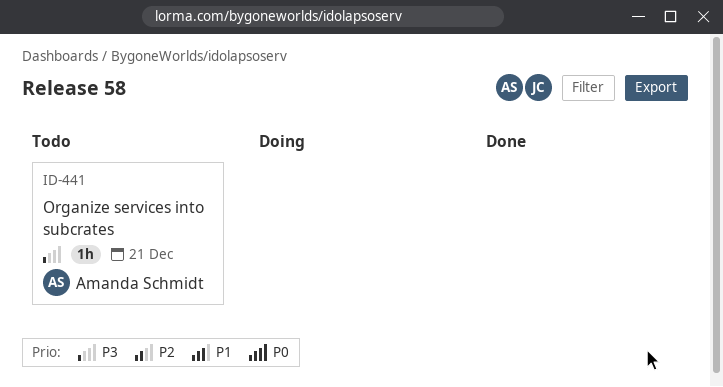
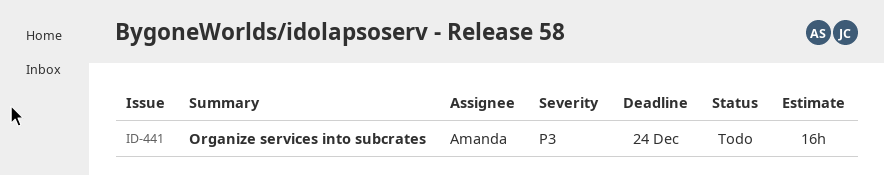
ID-441, estimate: 1h -> 16h
ID-441, due: Dec 21 -> Dec 24

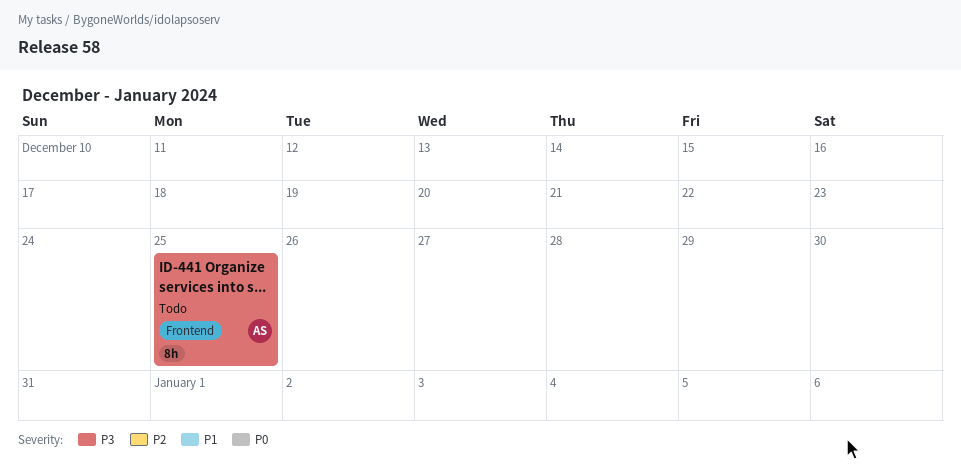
ID-441, estimate: 16h -> 8h
ID-441, due: Dec 24 -> Dec 25

